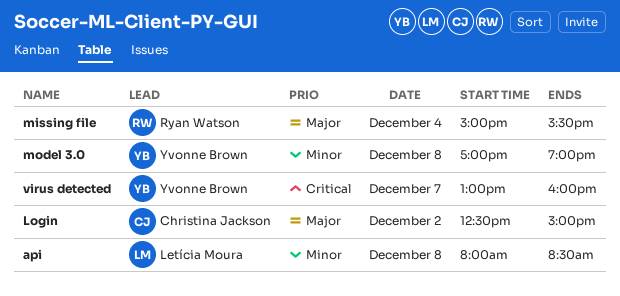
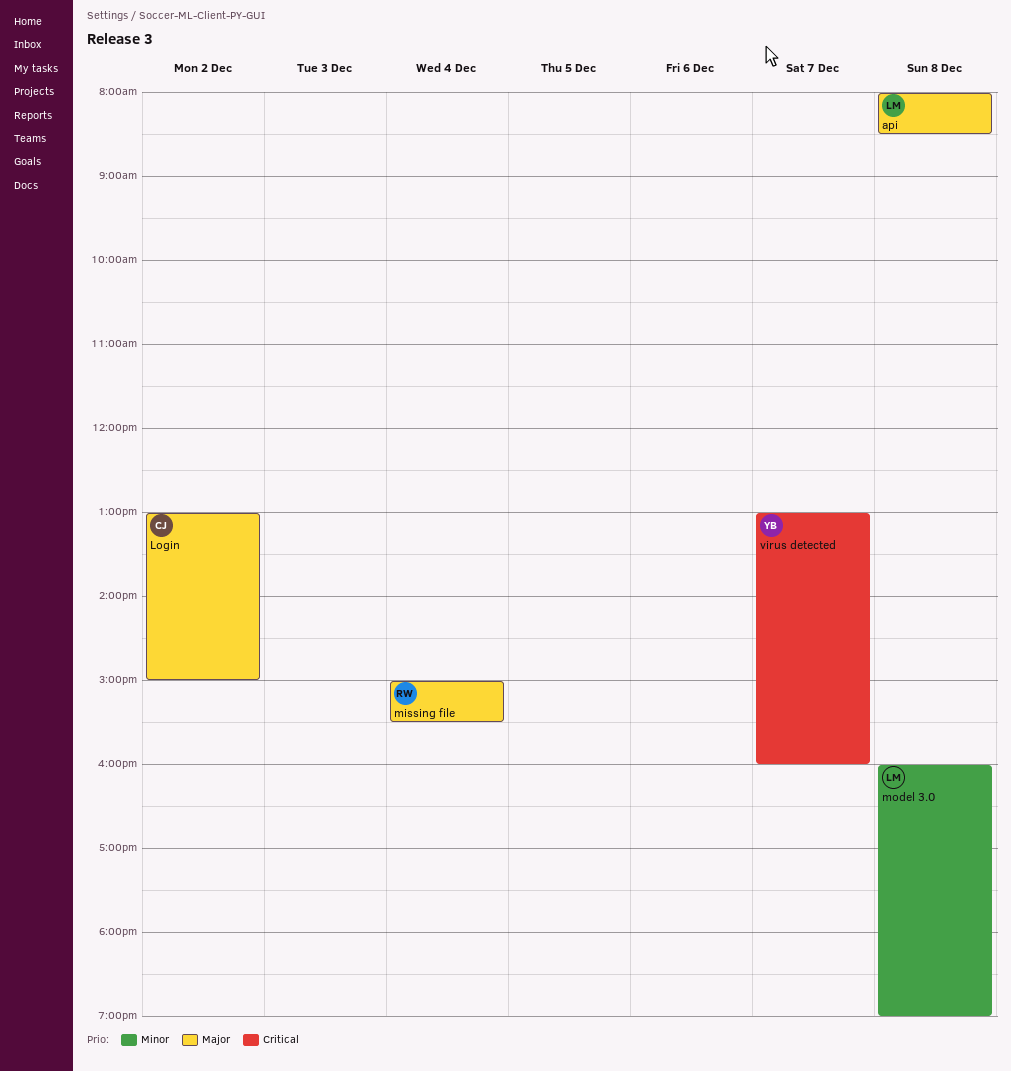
api, priority: Minor -> Major
Login, begins: 12:30 -> 13:00
model 3.0, owner: Yvonne Brown -> Letícia Moura
model 3.0, begins: 17:00 -> 16:00

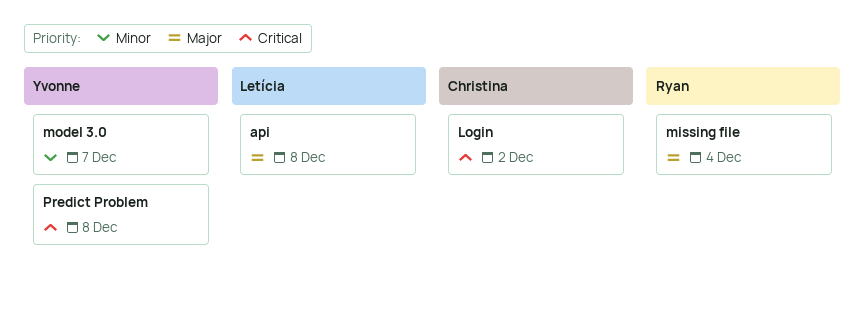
Login, priority: Major -> Critical
model 3.0, owner: Letícia -> Yvonne
model 3.0, day: Dec 8 -> Dec 7
Predict Problem: none -> present
virus detected: present -> none

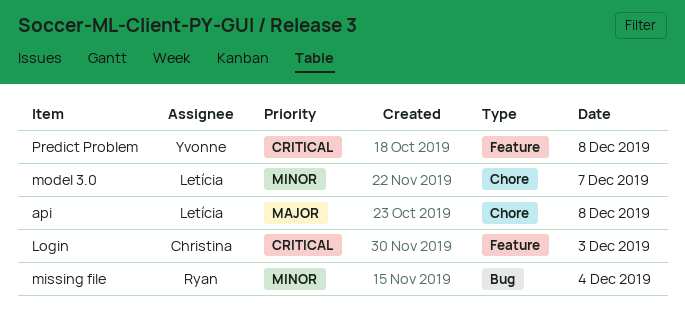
Login, day: Dec 2 -> Dec 3
missing file, priority: Major -> Minor
model 3.0, owner: Yvonne -> Letícia

